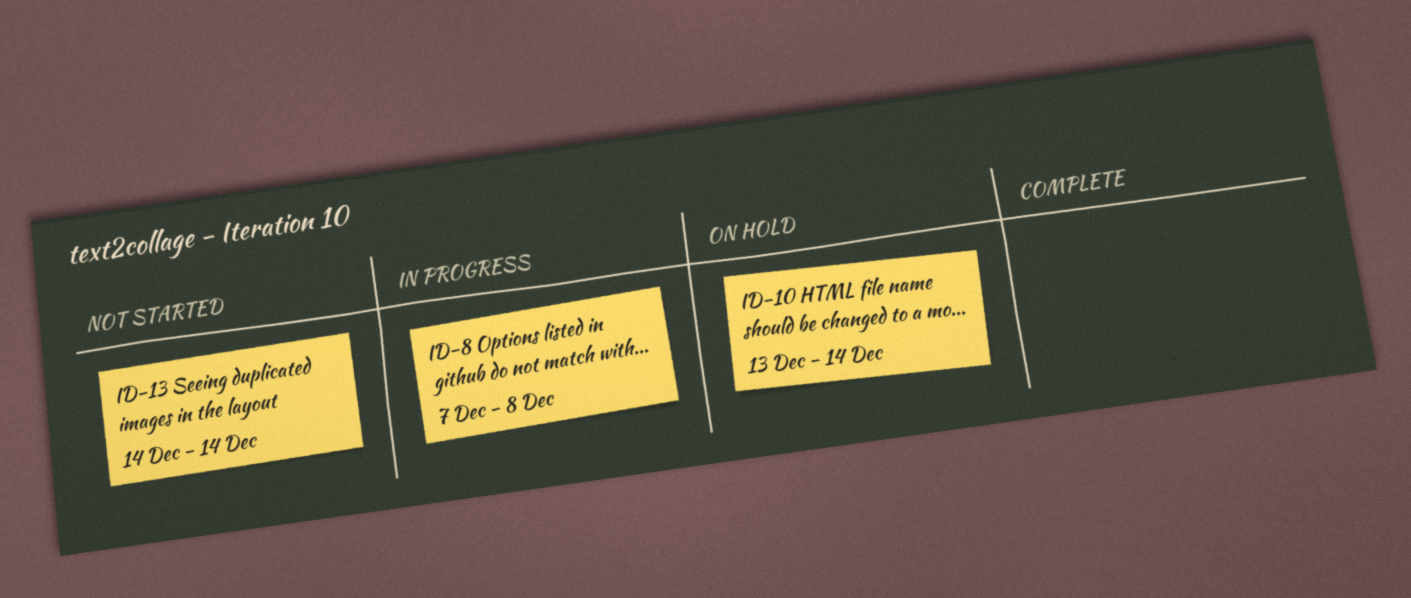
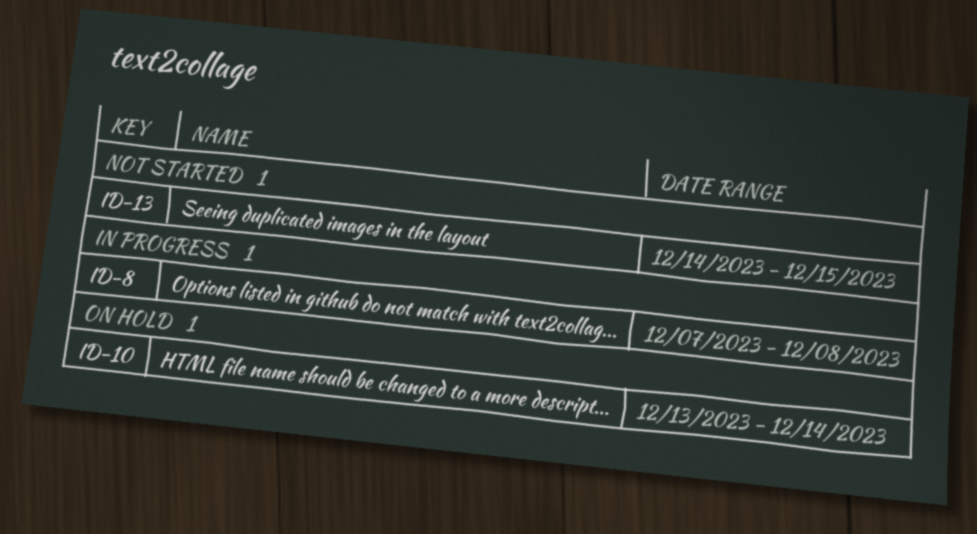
ID-13, due: Dec 14 -> Dec 15

